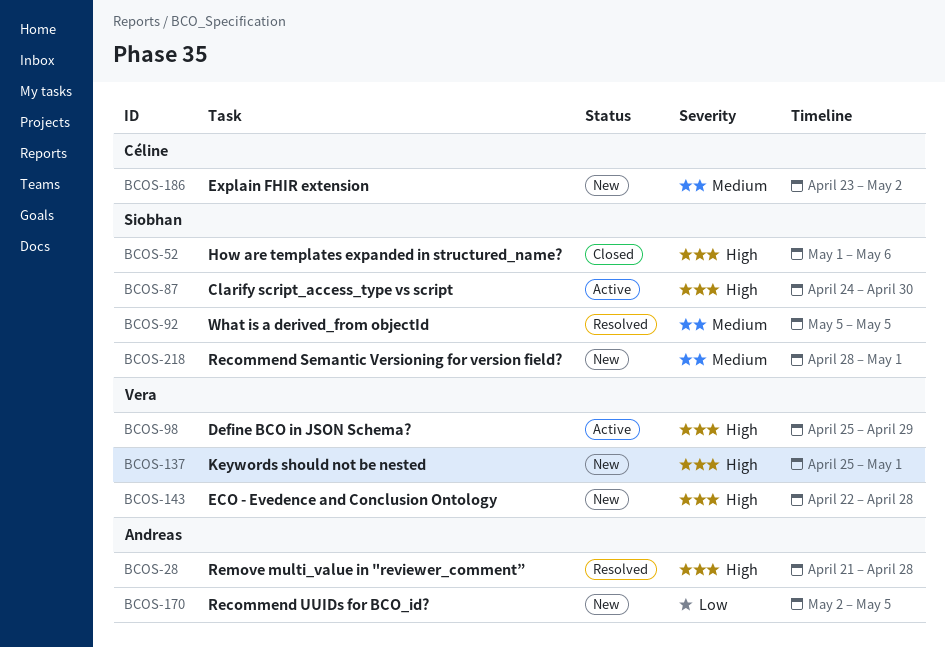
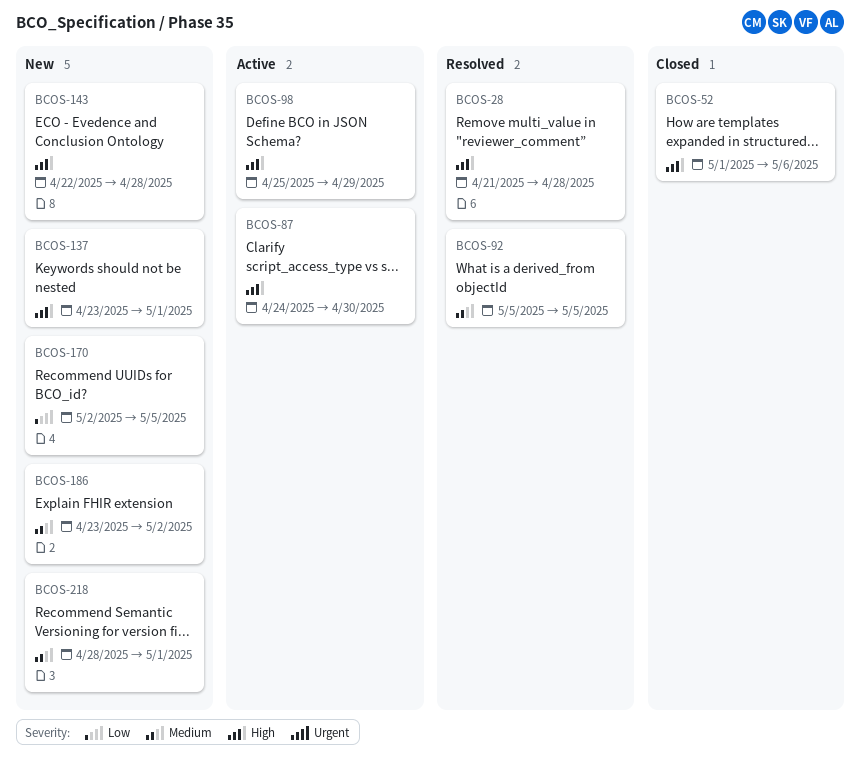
BCOS-137, start: Apr 25 -> Apr 23

